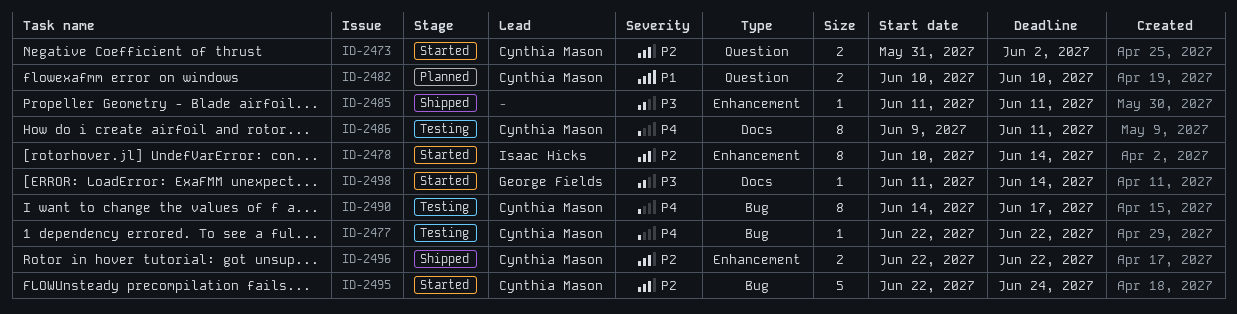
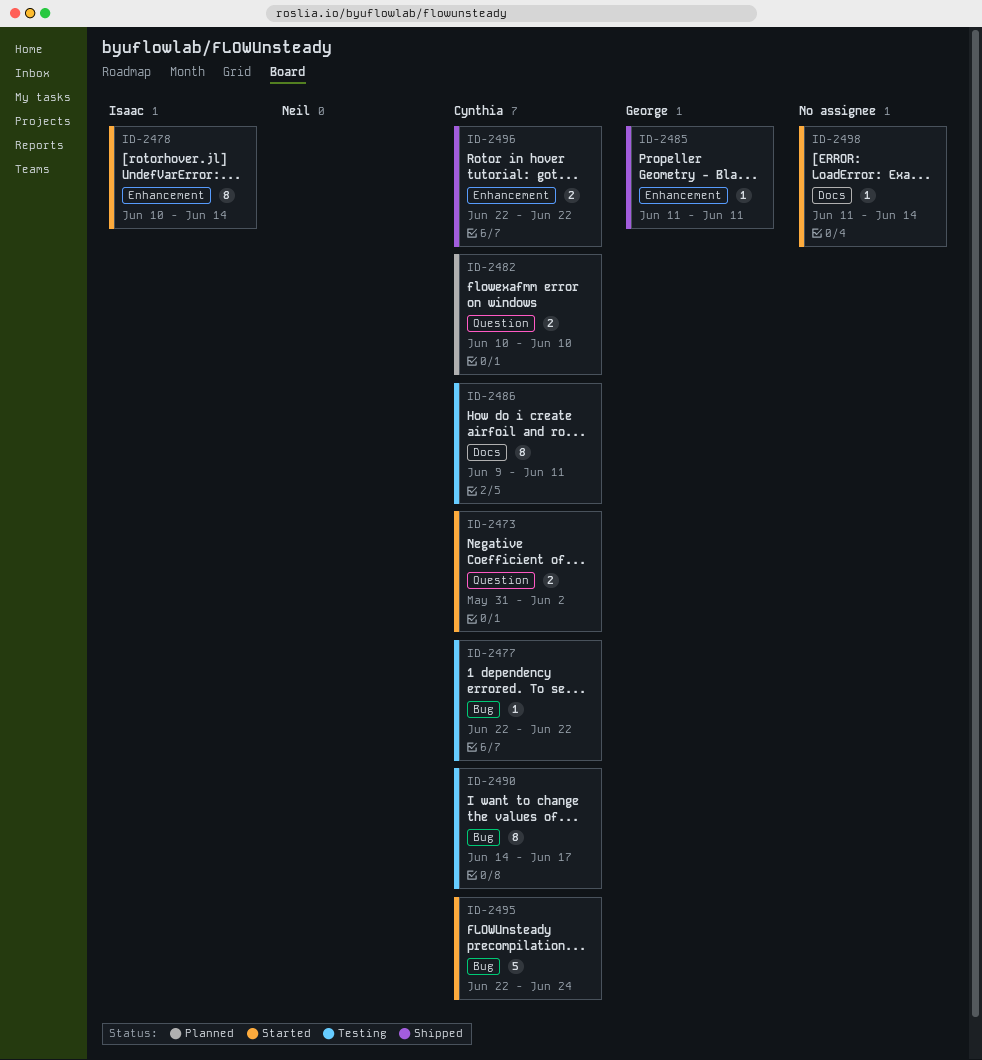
ID-2485, owner: none -> George Fields
ID-2498, owner: George Fields -> none

